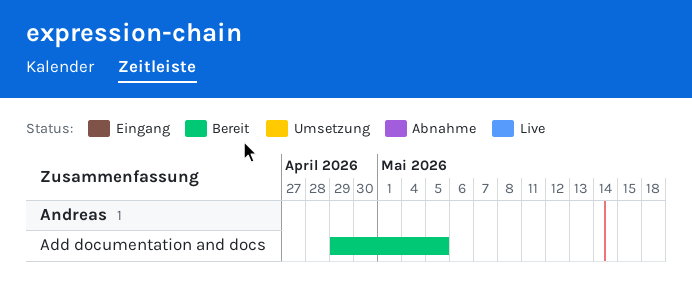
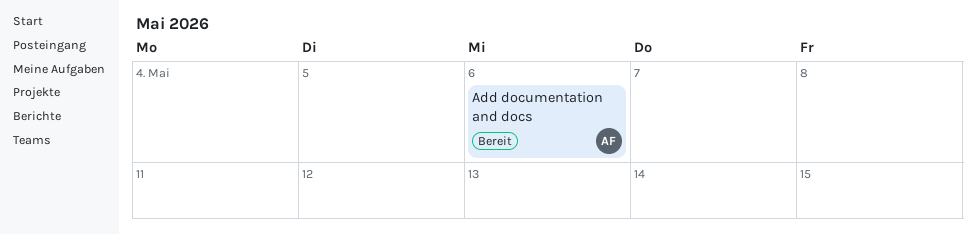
Add documentation and docs, due: May 5 -> May 6

